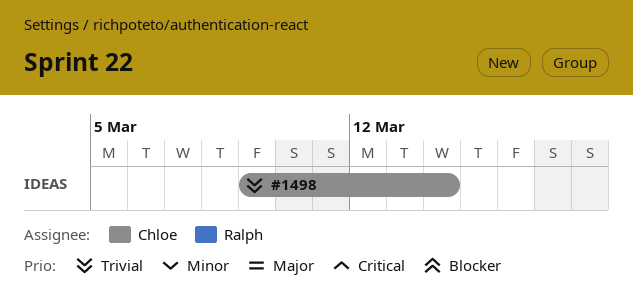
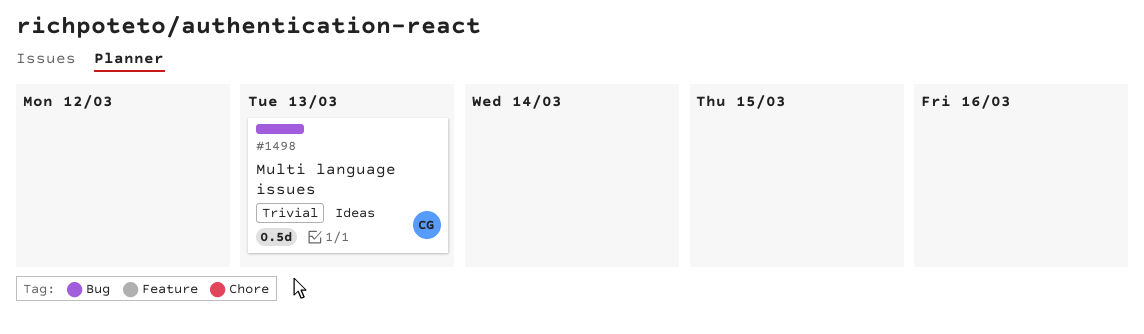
#1498, due: Mar 14 -> Mar 13

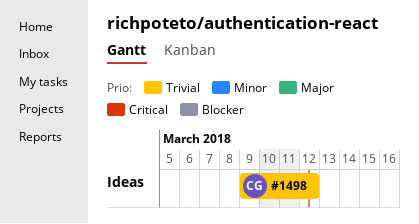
#1498, due: Mar 13 -> Mar 12

